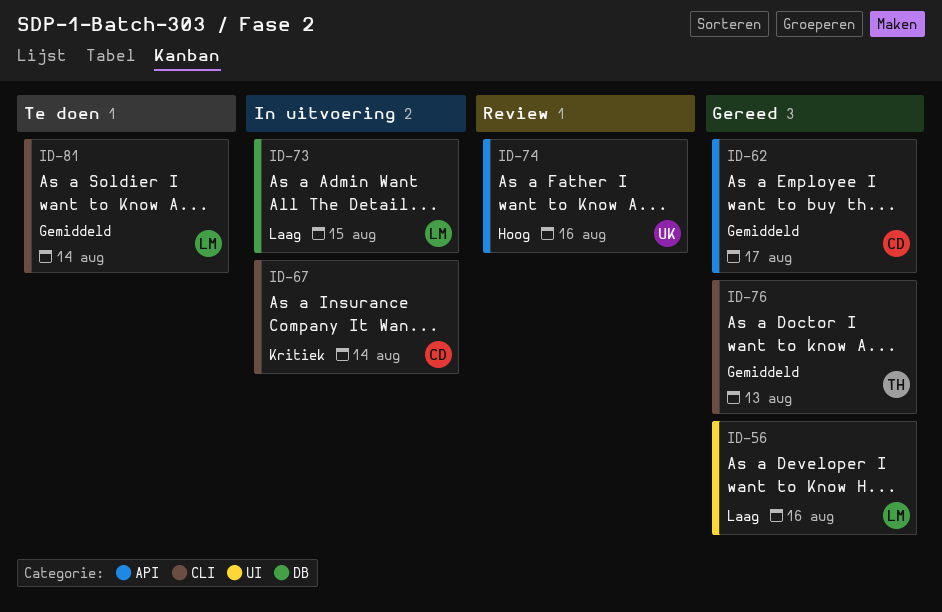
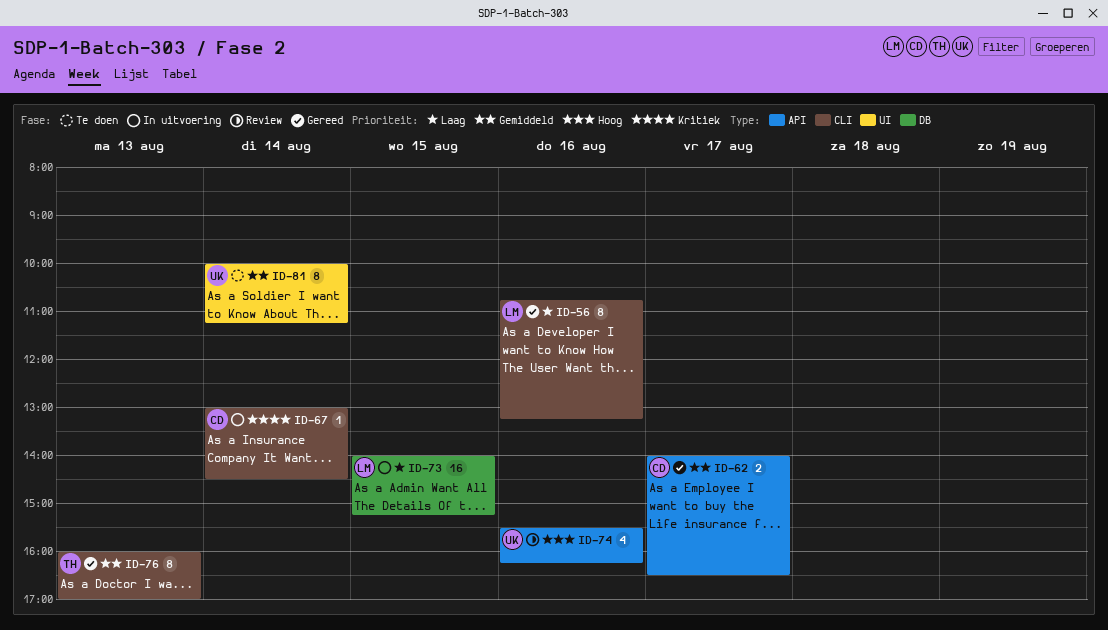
ID-56, label: UI -> CLI
ID-81, owner: LM -> UK
ID-81, label: CLI -> UI

